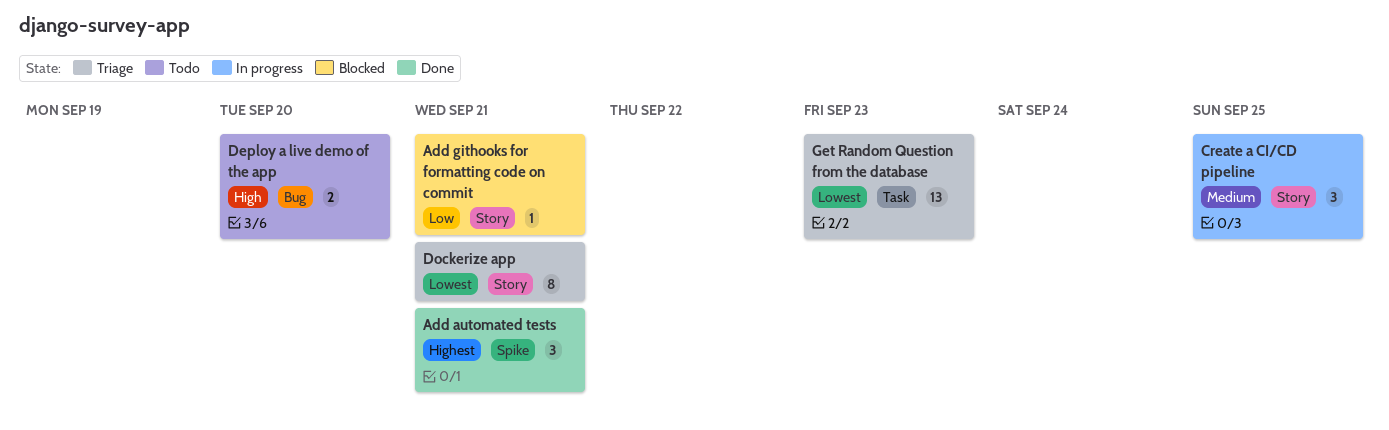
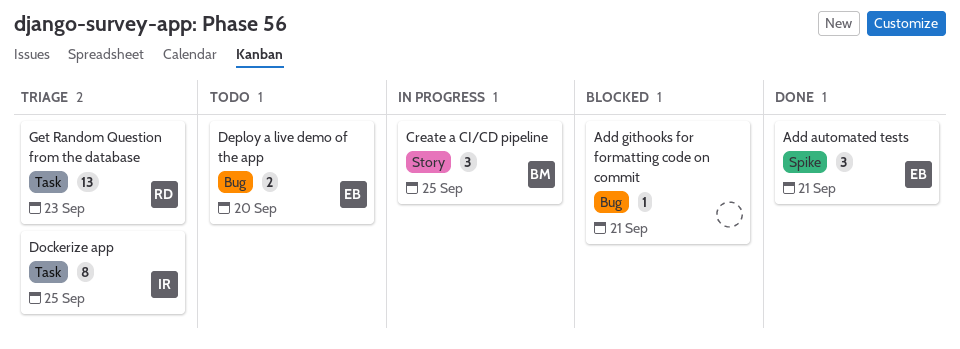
Add githooks for formatting code on commit, label: Story -> Bug
Dockerize app, label: Story -> Task
Dockerize app, due: Sep 21 -> Sep 25

